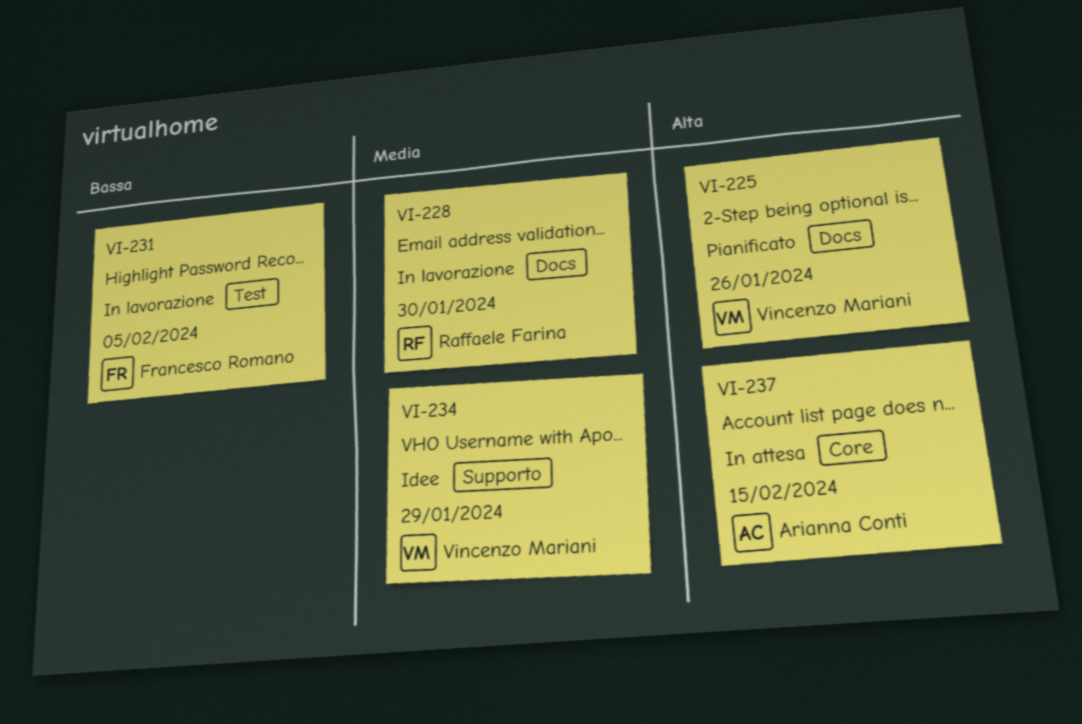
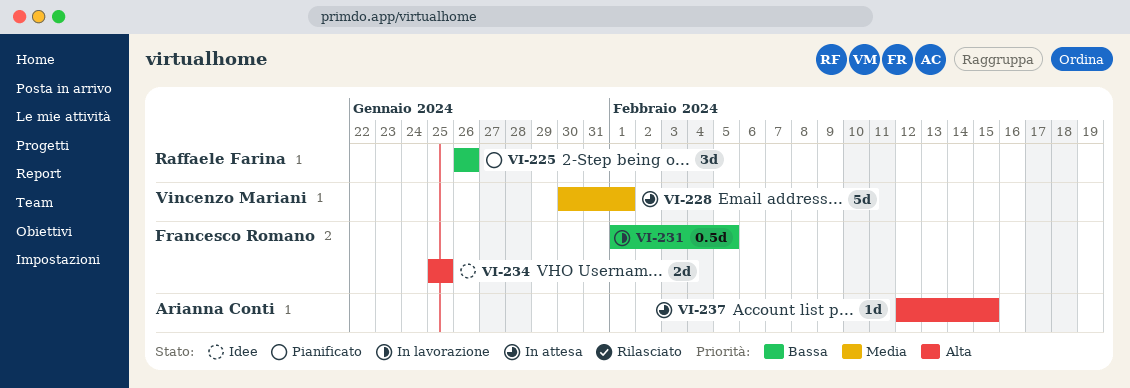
VI-225, owner: Vincenzo Mariani -> Raffaele Farina
VI-225, priority: Alta -> Bassa
VI-228, status: In lavorazione -> In attesa
VI-228, owner: Raffaele Farina -> Vincenzo Mariani
VI-228, due: Jan 30 -> Feb 1
VI-234, owner: Vincenzo Mariani -> Francesco Romano
VI-234, priority: Media -> Alta
VI-234, due: Jan 29 -> Jan 25

